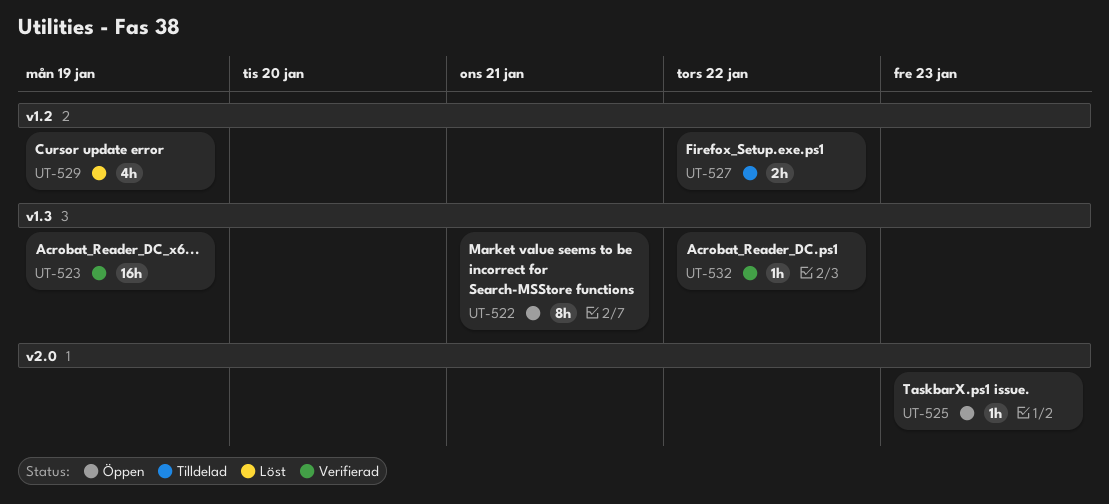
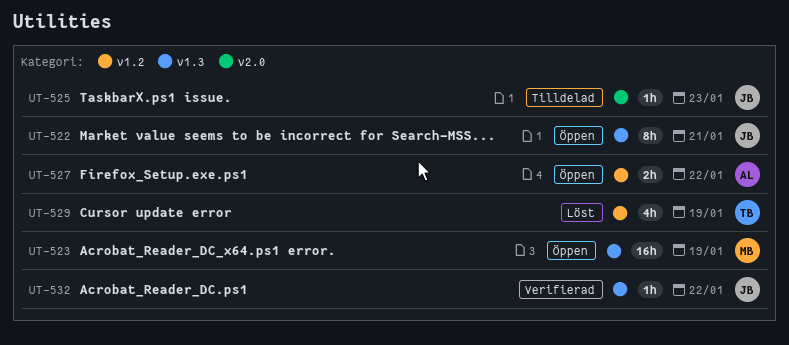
UT-523, status: Verifierad -> Öppen
UT-525, status: Öppen -> Tilldelad
UT-527, status: Tilldelad -> Öppen

